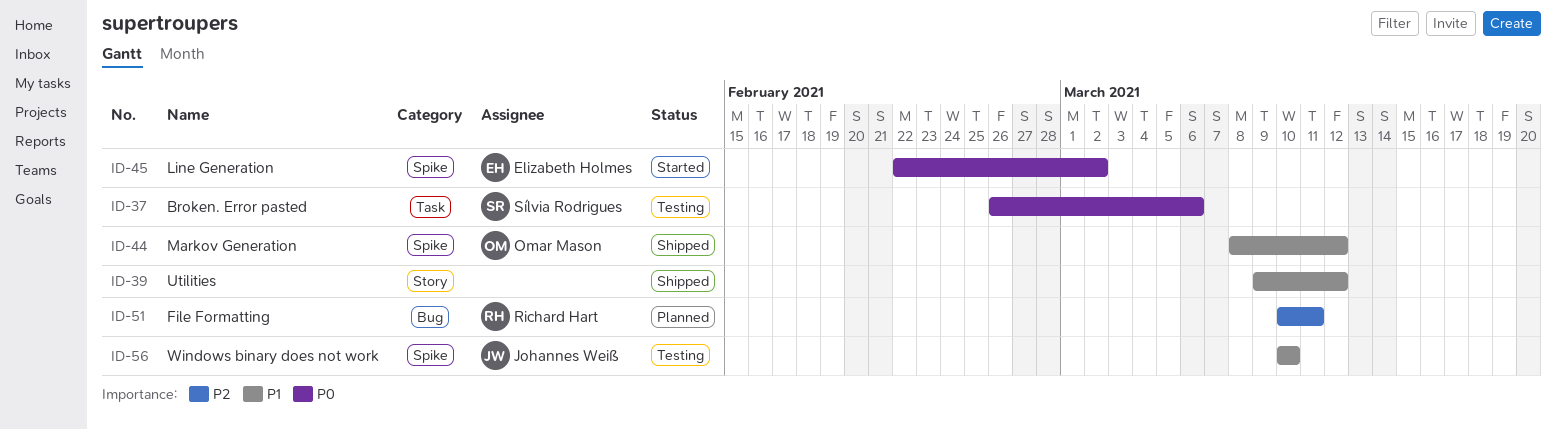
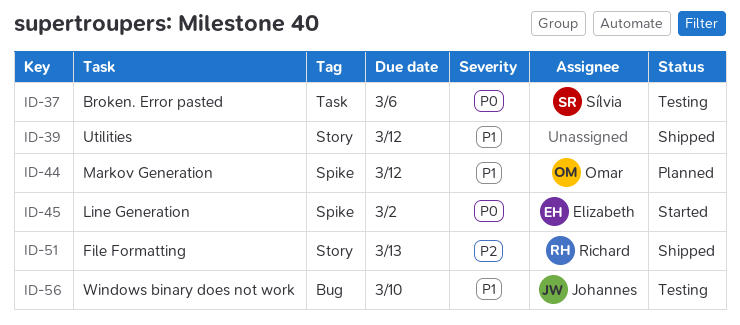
ID-44, status: Shipped -> Planned
ID-51, status: Planned -> Shipped
ID-51, label: Bug -> Story
ID-51, due: Mar 11 -> Mar 13
ID-56, label: Spike -> Bug

